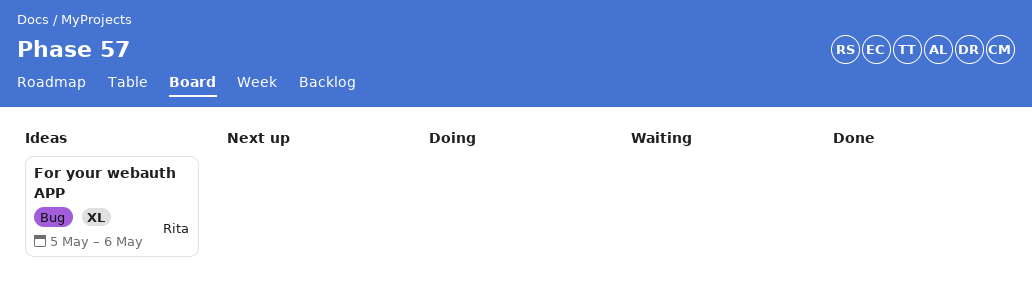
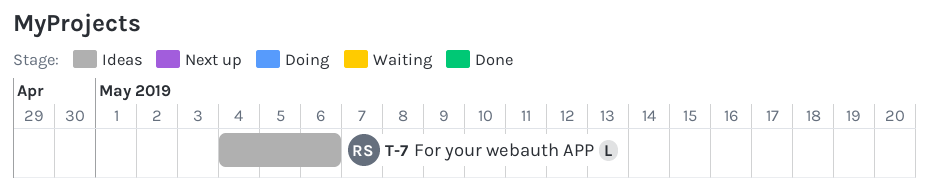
For your webauth APP, estimate: XL -> L
For your webauth APP, start: May 5 -> May 4

